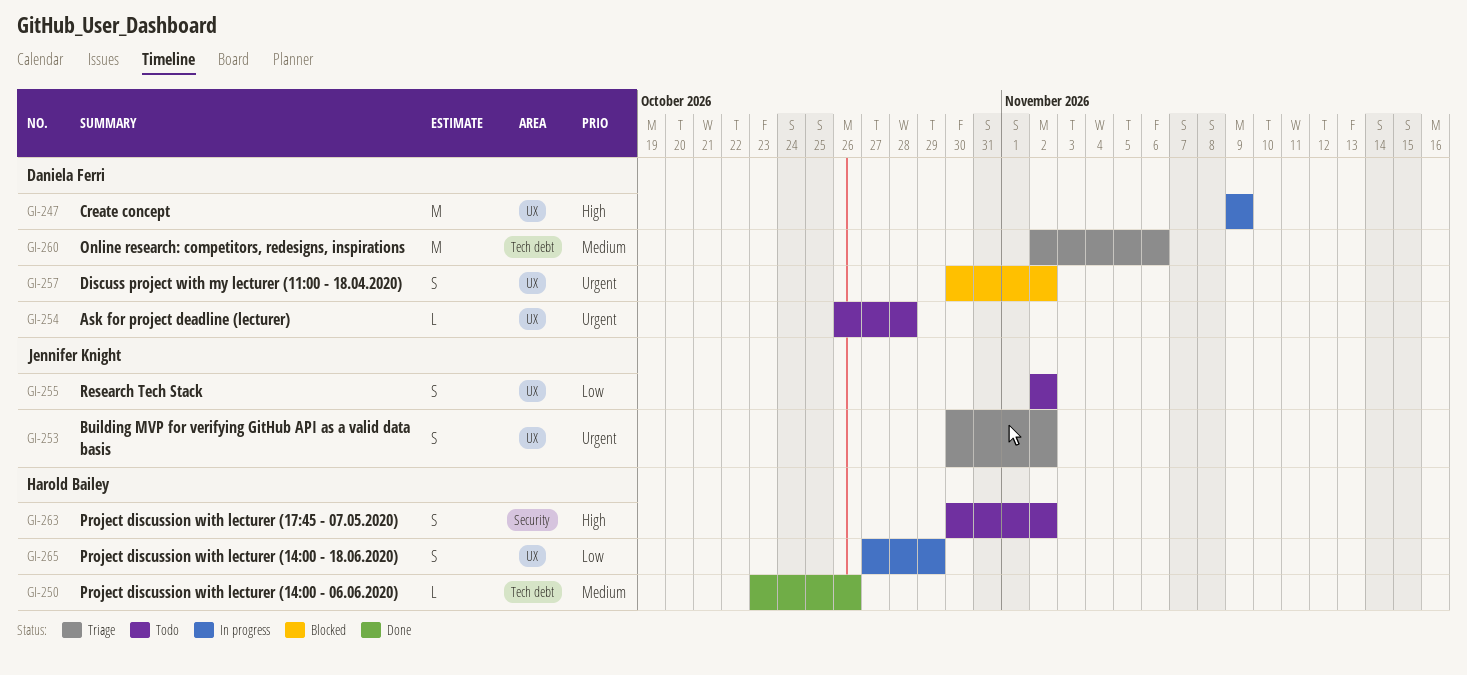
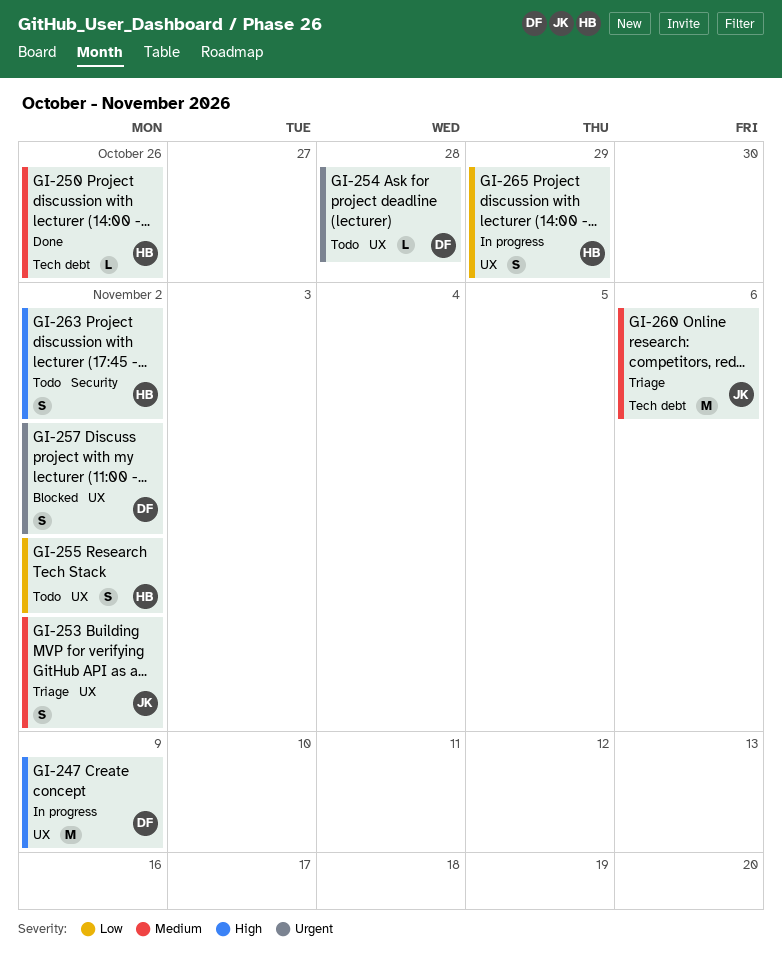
GI-253, priority: Urgent -> Medium
GI-255, owner: Jennifer Knight -> Harold Bailey
GI-260, owner: Daniela Ferri -> Jennifer Knight

